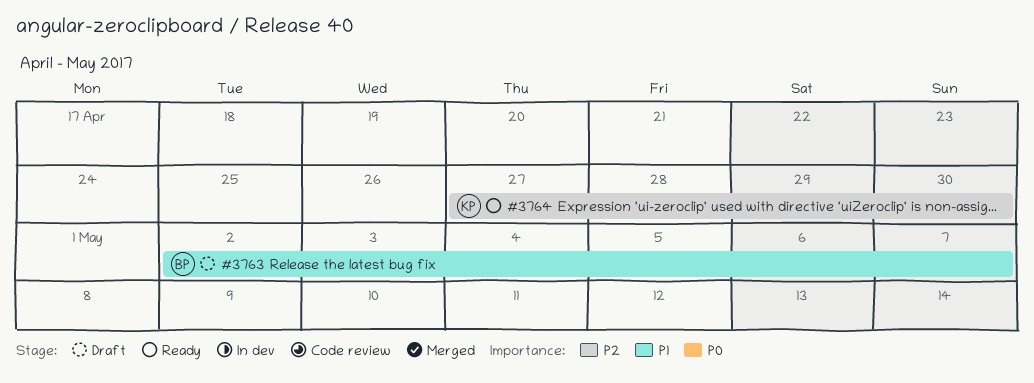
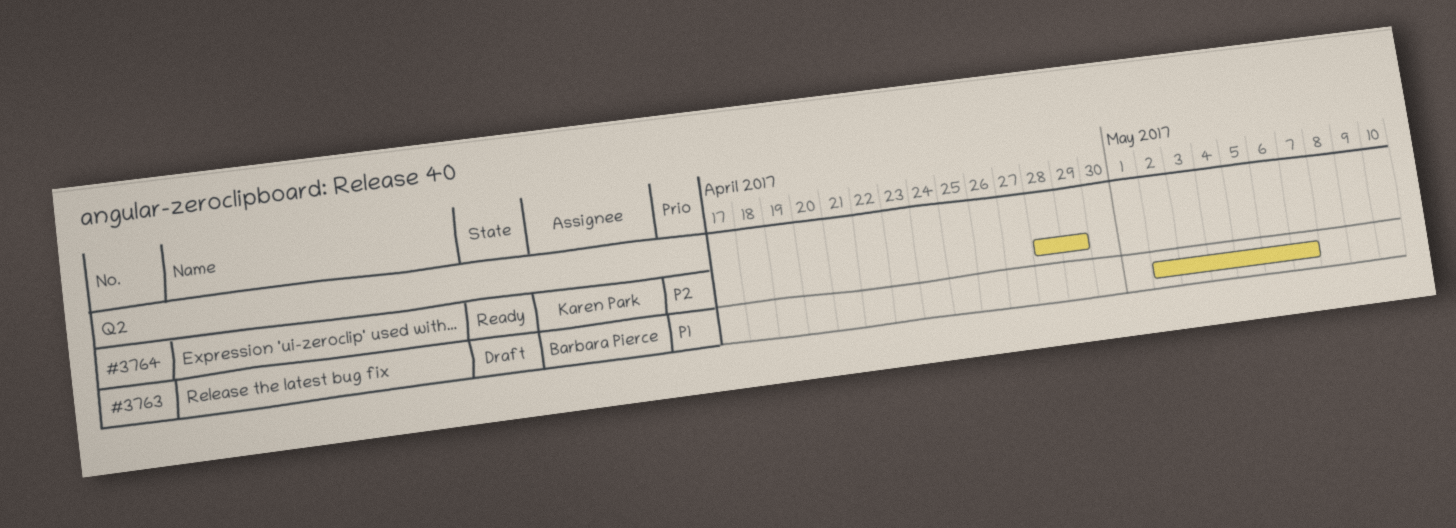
#3764, start: Apr 27 -> Apr 28
#3764, due: Apr 30 -> Apr 29

